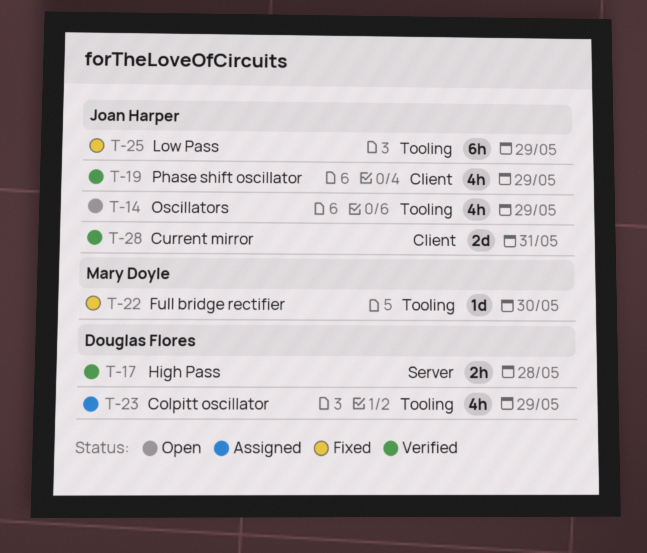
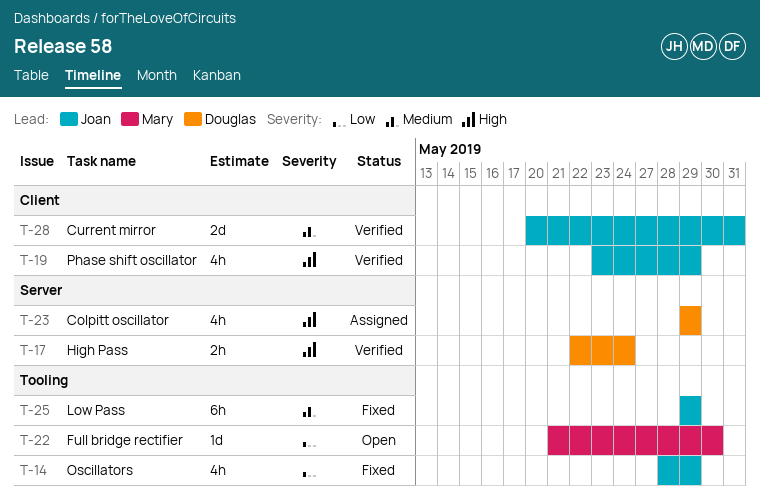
T-14, status: Open -> Fixed
T-17, due: May 28 -> May 24
T-22, status: Fixed -> Open
T-23, label: Tooling -> Server

